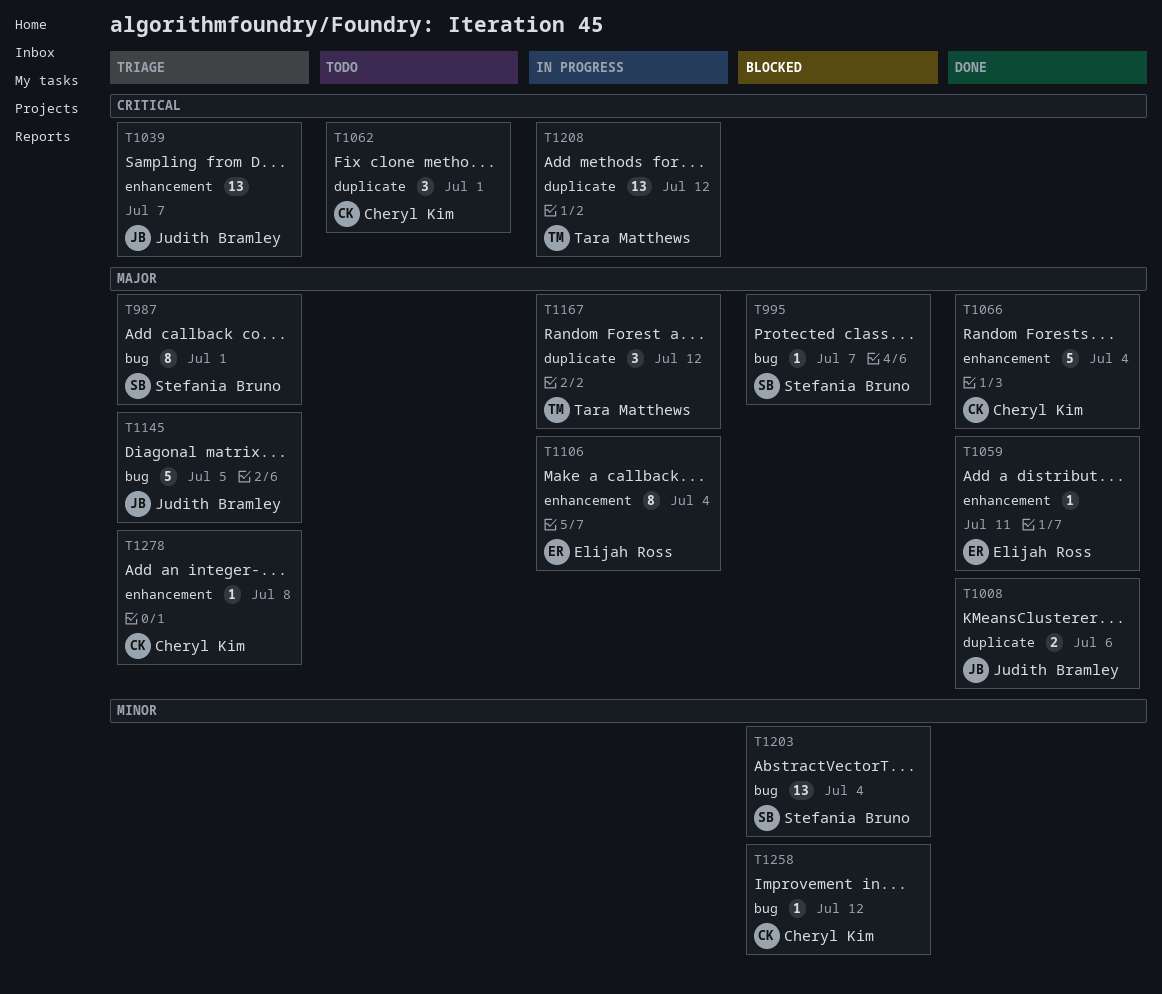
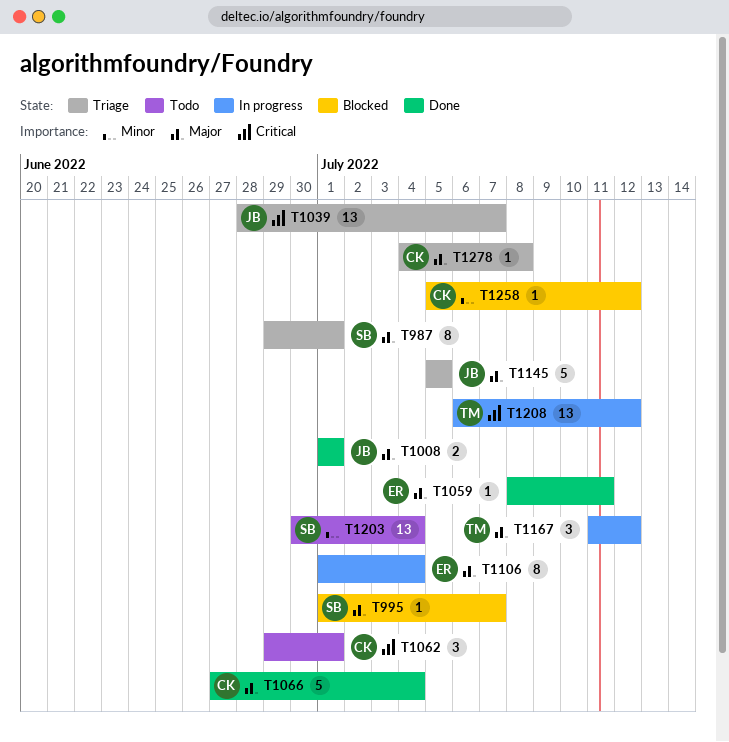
T1008, due: Jul 6 -> Jul 1
T1203, status: Blocked -> Todo

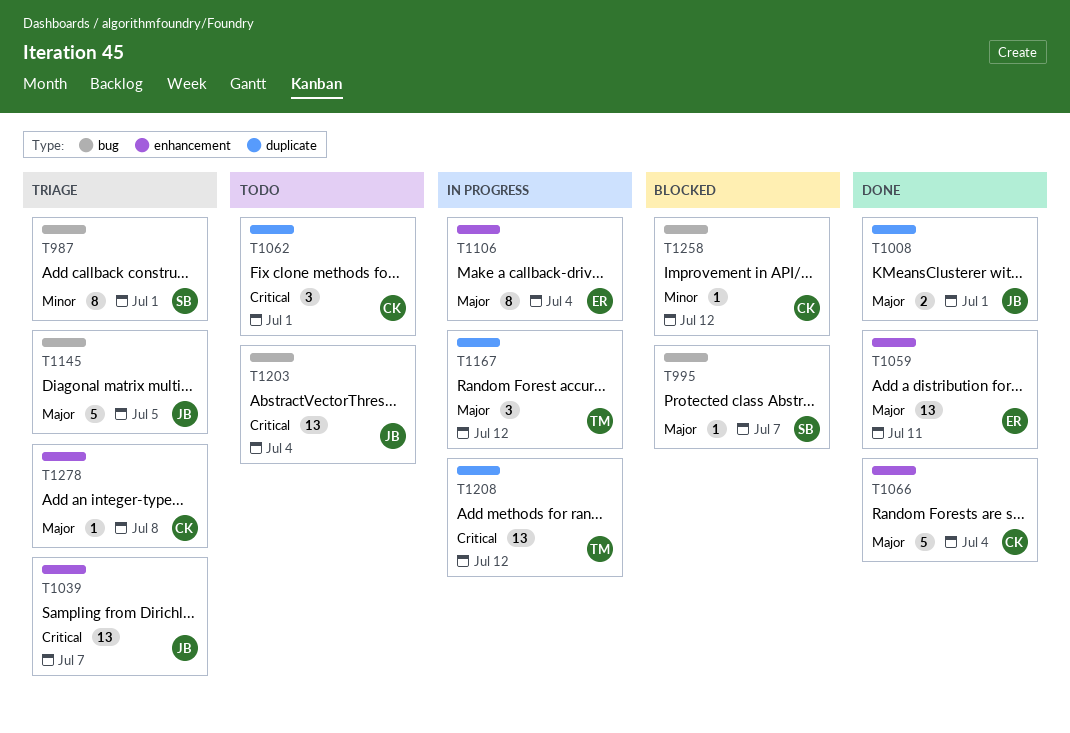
T987, priority: Major -> Minor
T1059, estimate: 1 -> 13
T1203, owner: SB -> JB
T1203, priority: Minor -> Critical

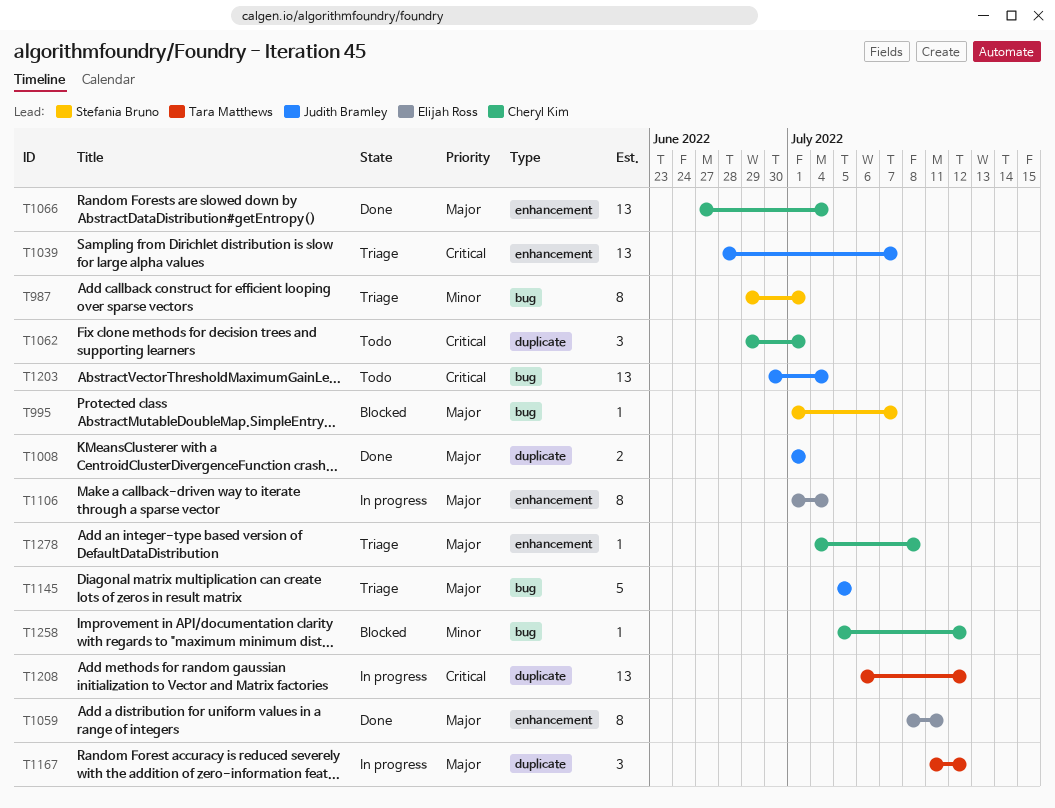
T1059, estimate: 13 -> 8
T1066, estimate: 5 -> 13

